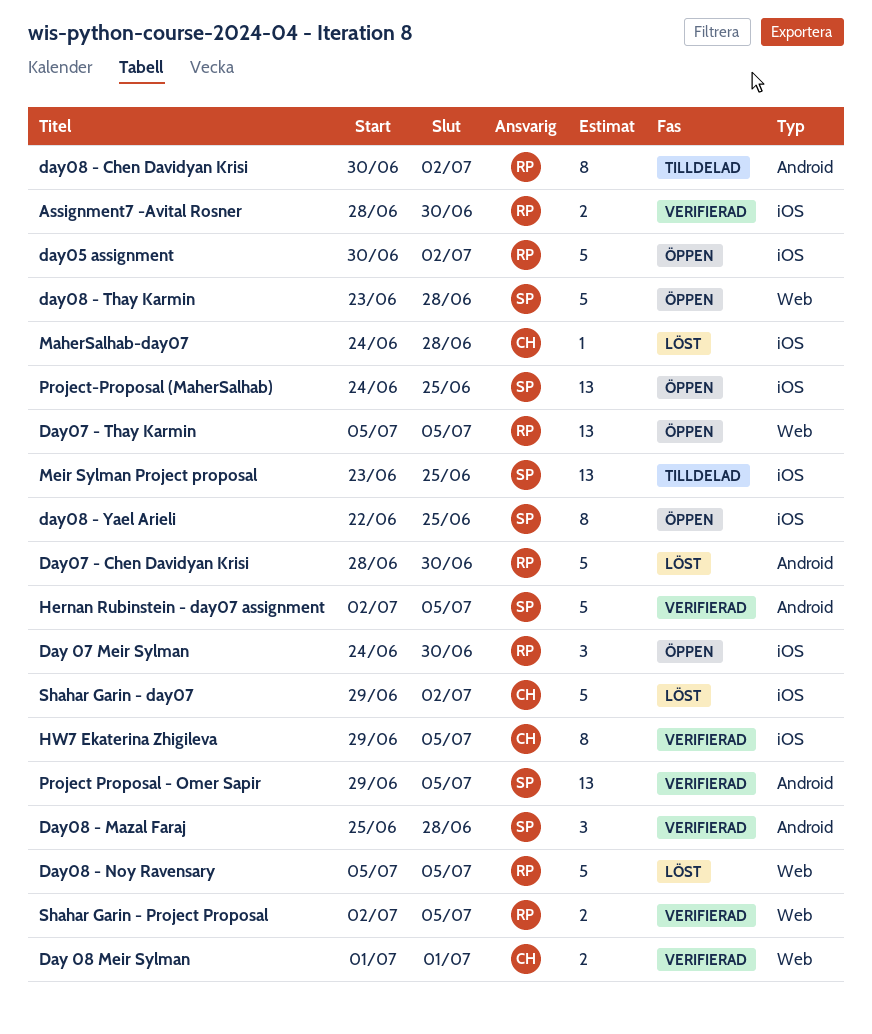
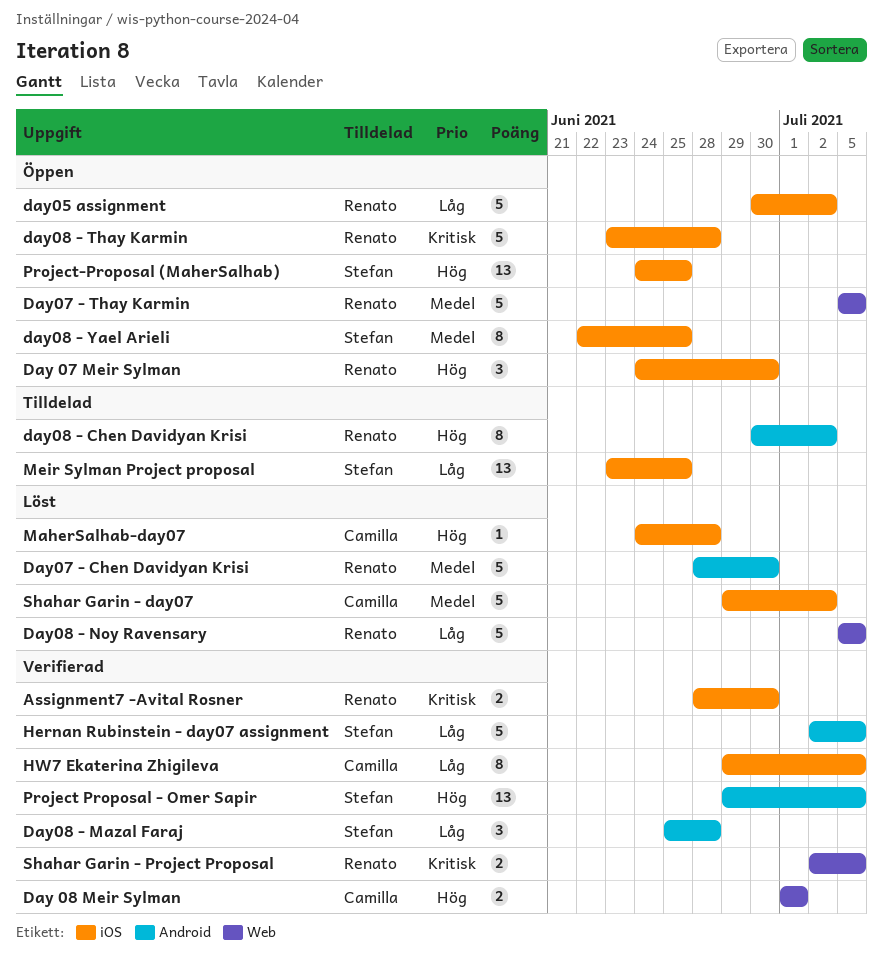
Day07 - Thay Karmin, estimate: 13 -> 5
day08 - Thay Karmin, owner: Stefan -> Renato
day08 - Thay Karmin, label: Web -> iOS

